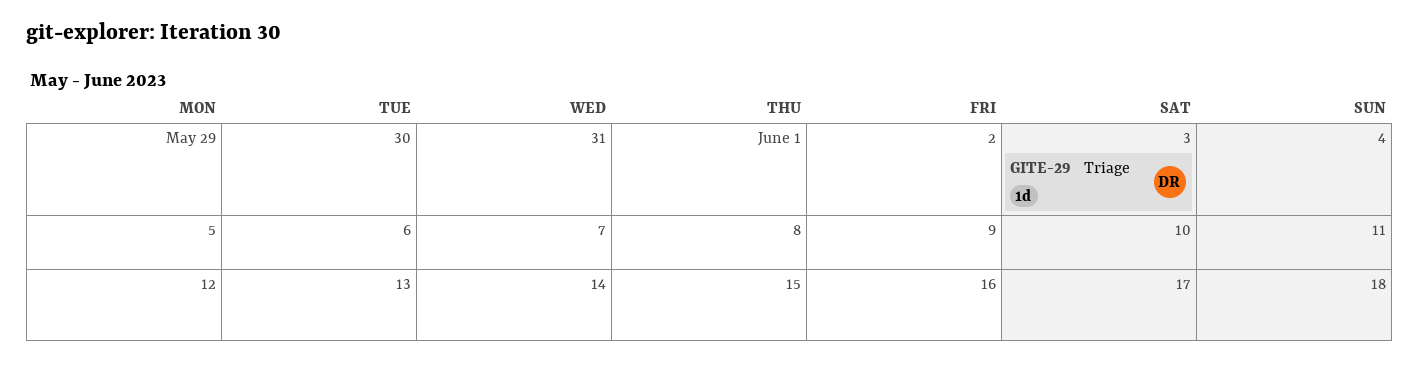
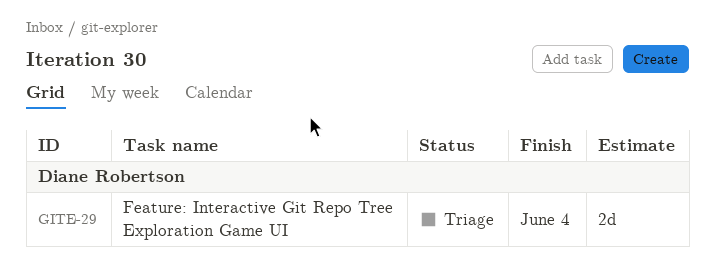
GITE-29, estimate: 1d -> 2d
GITE-29, due: Jun 3 -> Jun 4

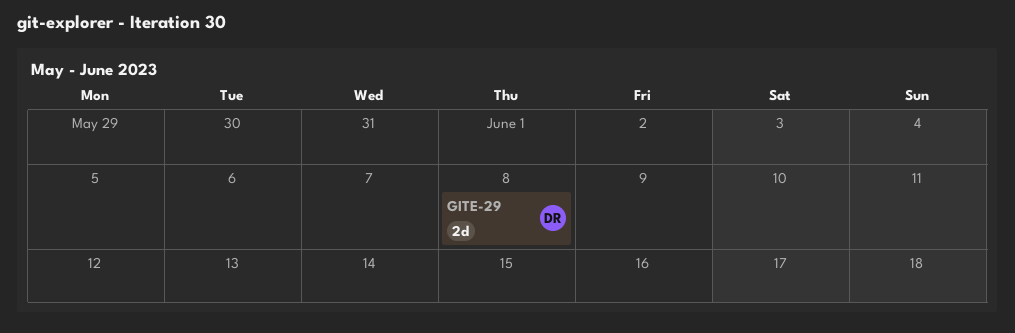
GITE-29, due: Jun 4 -> Jun 8

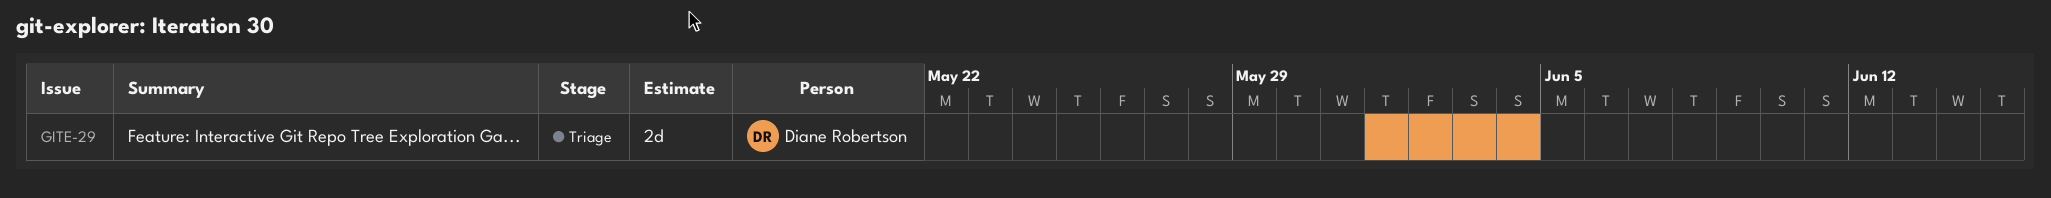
GITE-29, due: Jun 8 -> Jun 4

